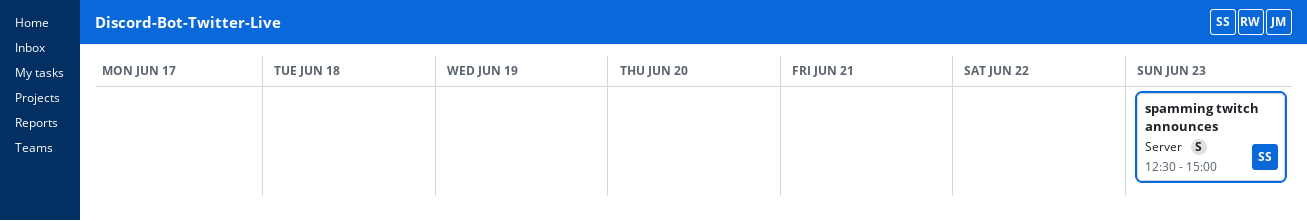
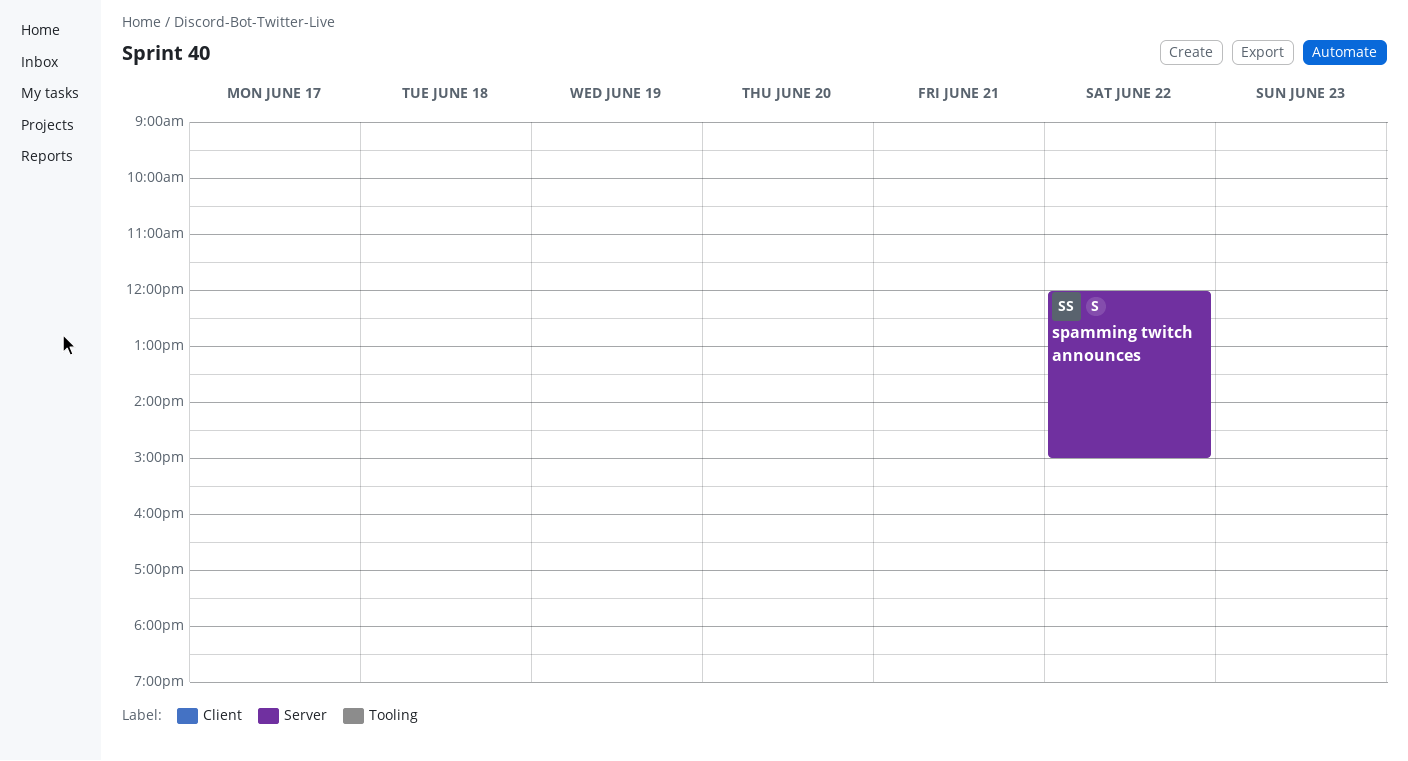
spamming twitch announces, day: Jun 23 -> Jun 22
spamming twitch announces, begins: 12:30 -> 12:00

